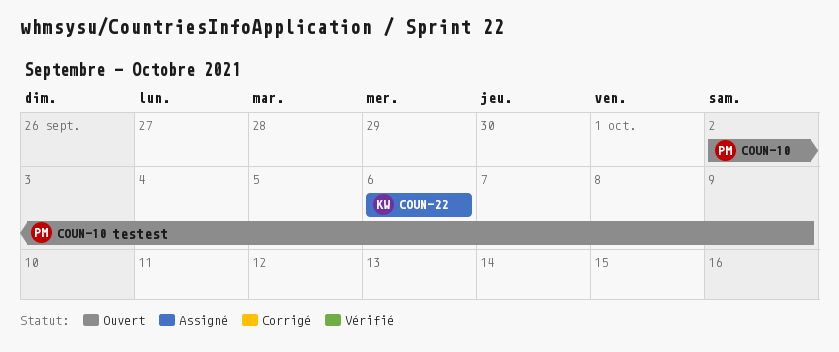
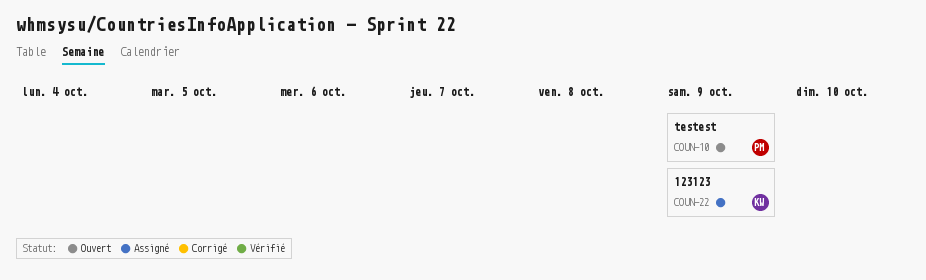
COUN-22, due: Oct 6 -> Oct 9

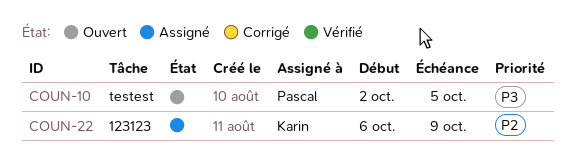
COUN-10, due: Oct 9 -> Oct 5

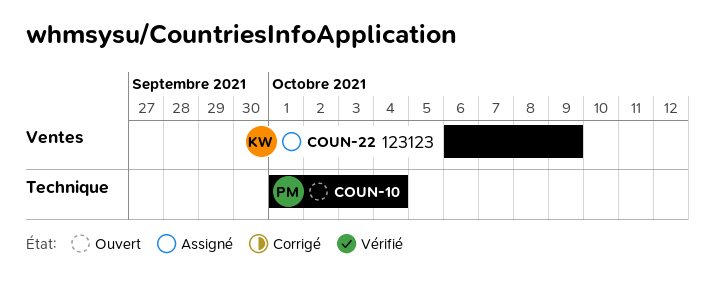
COUN-10, start: Oct 2 -> Oct 1
COUN-10, due: Oct 5 -> Oct 4

